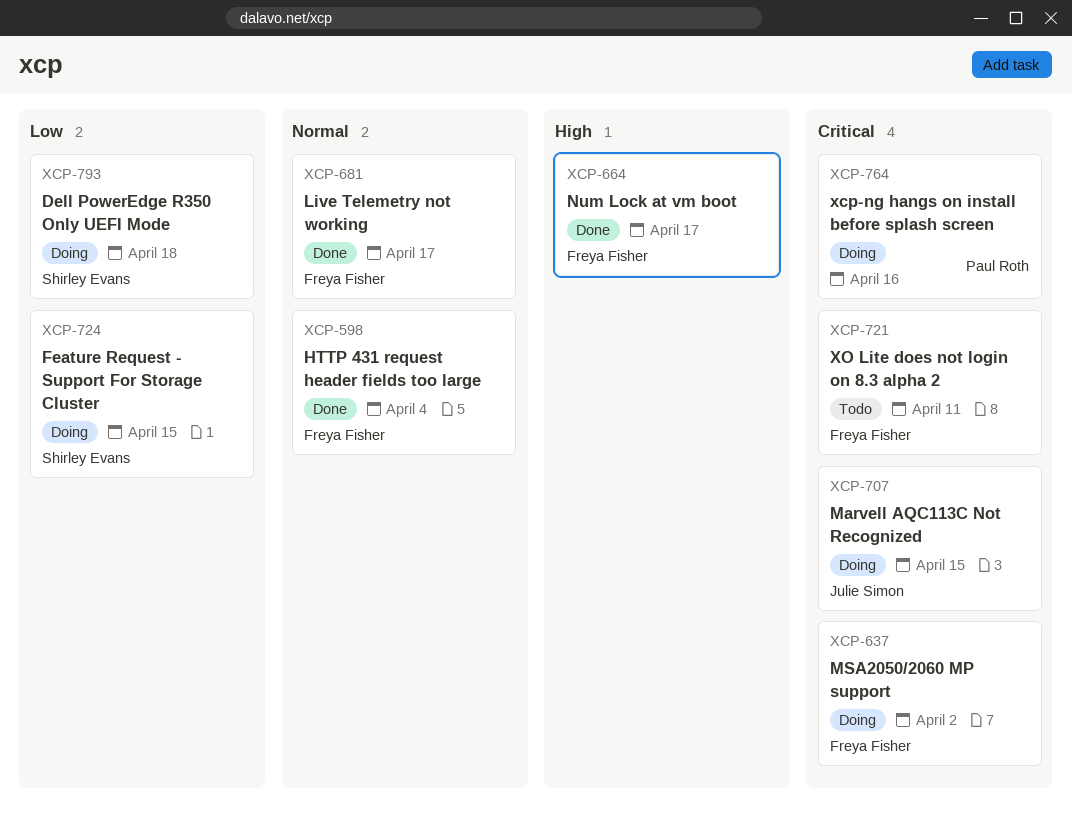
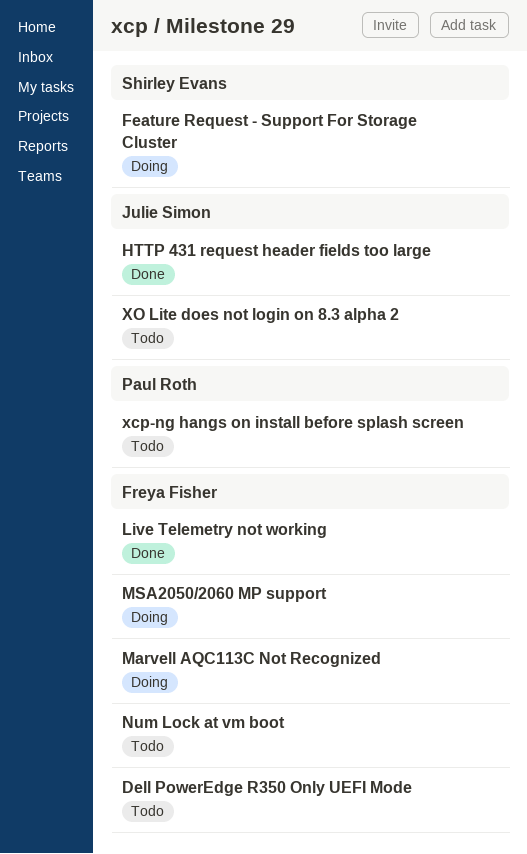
Dell PowerEdge R350 Only UEFI Mode, status: Doing -> Todo
Dell PowerEdge R350 Only UEFI Mode, owner: Shirley Evans -> Freya Fisher
HTTP 431 request header fields too large, owner: Freya Fisher -> Julie Simon
Marvell AQC113C Not Recognized, owner: Julie Simon -> Freya Fisher
Num Lock at vm boot, status: Done -> Todo
xcp-ng hangs on install before splash screen, status: Doing -> Todo
XO Lite does not login on 8.3 alpha 2, owner: Freya Fisher -> Julie Simon

